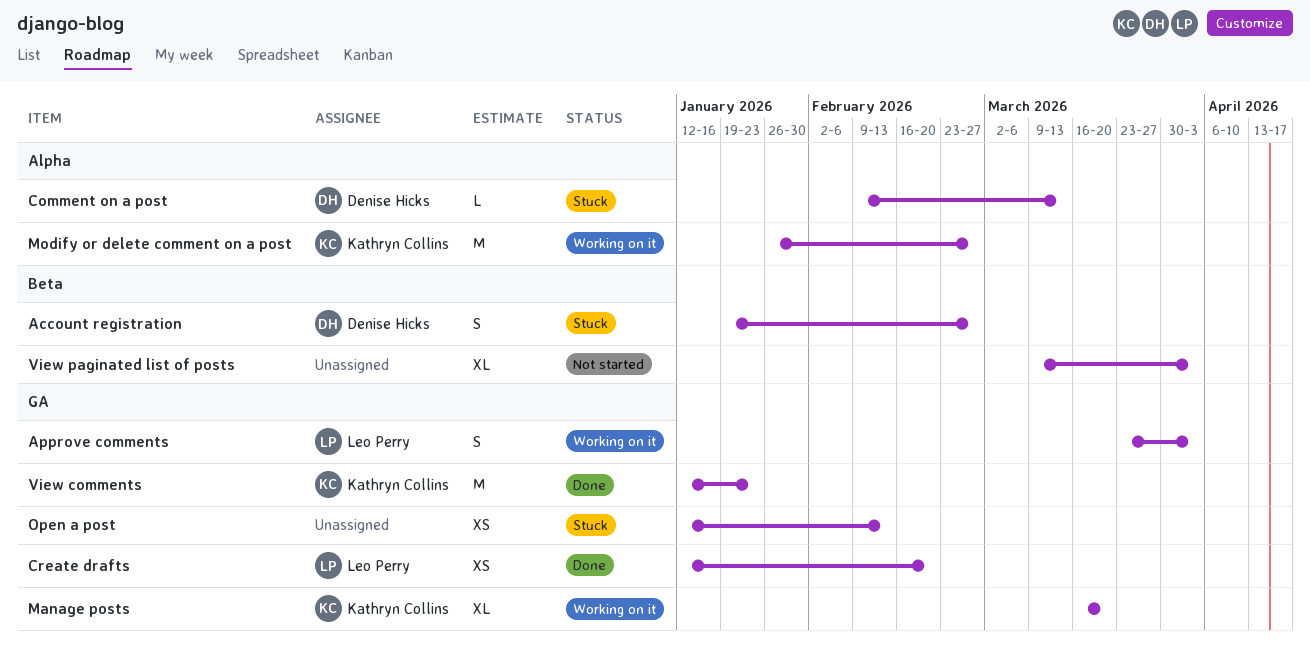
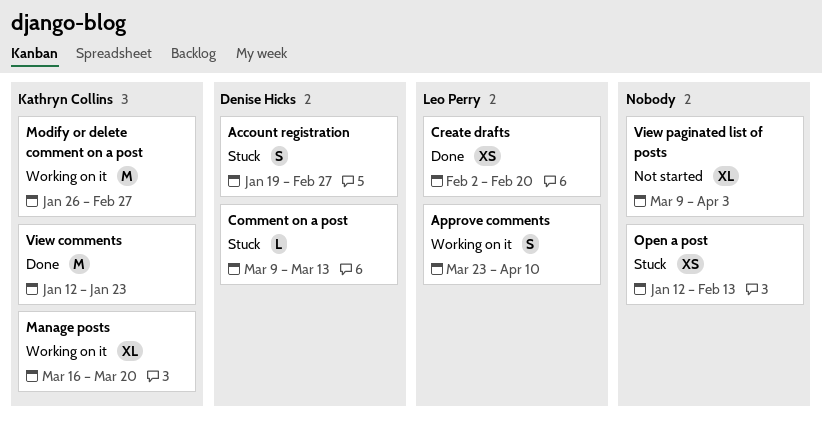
Approve comments, due: Apr 3 -> Apr 10
Comment on a post, start: Feb 9 -> Mar 9
Create drafts, start: Jan 12 -> Feb 2

